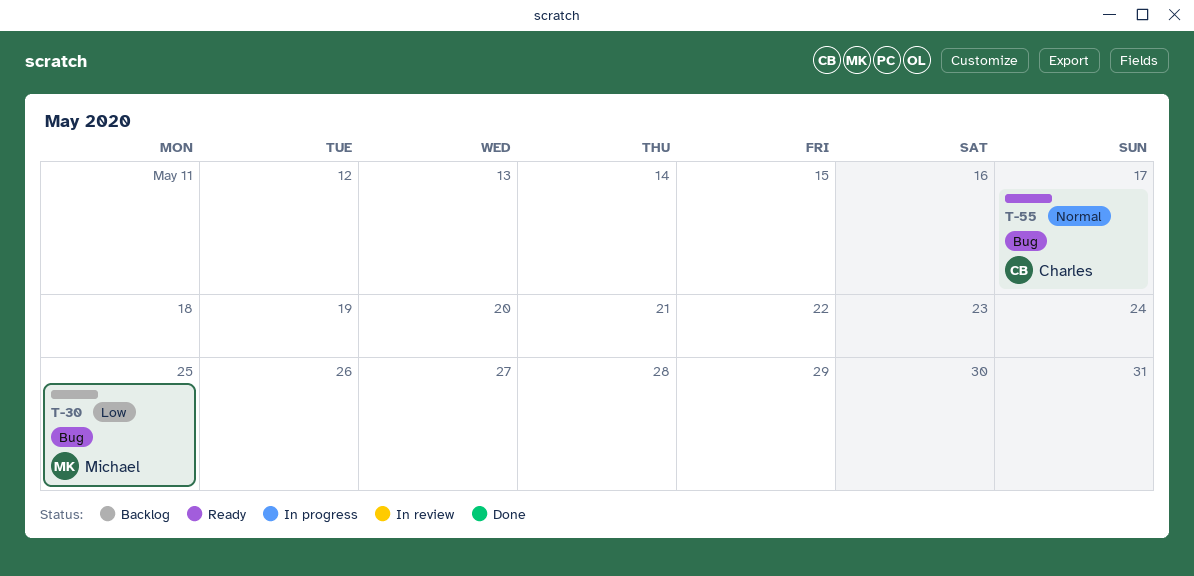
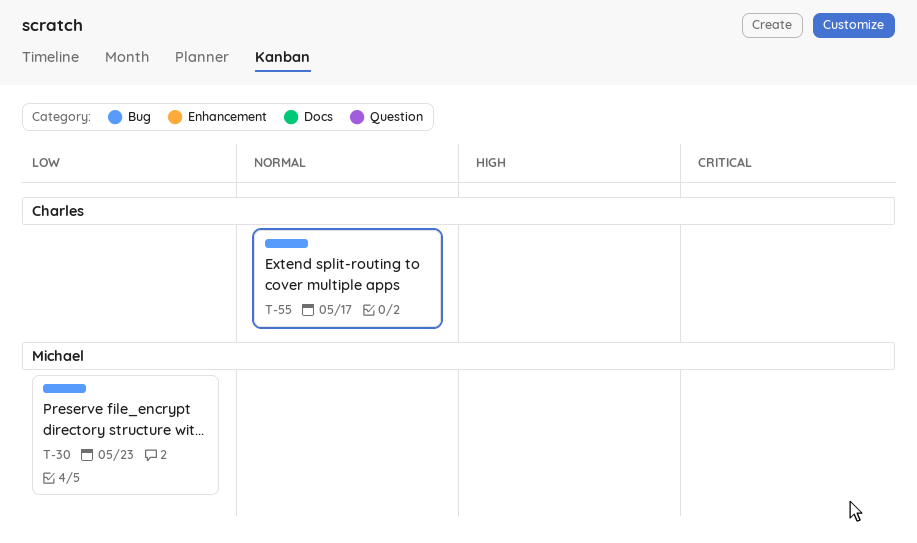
T-30, due: May 25 -> May 23

